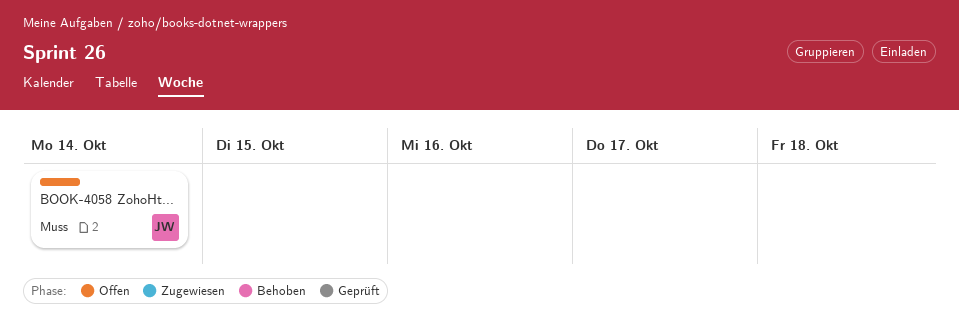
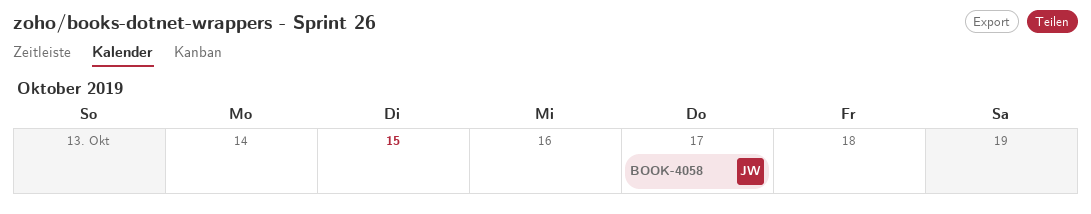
BOOK-4058, due: Oct 14 -> Oct 17

